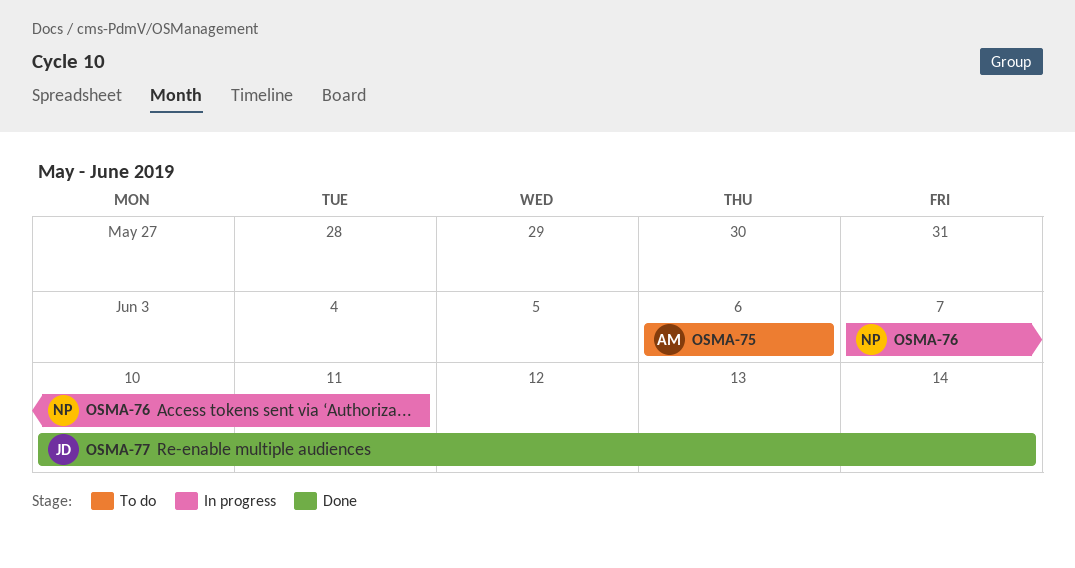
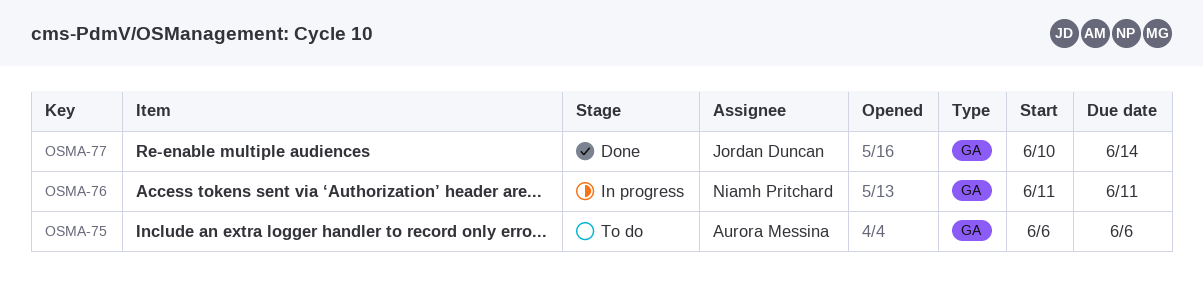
OSMA-76, start: Jun 7 -> Jun 11

